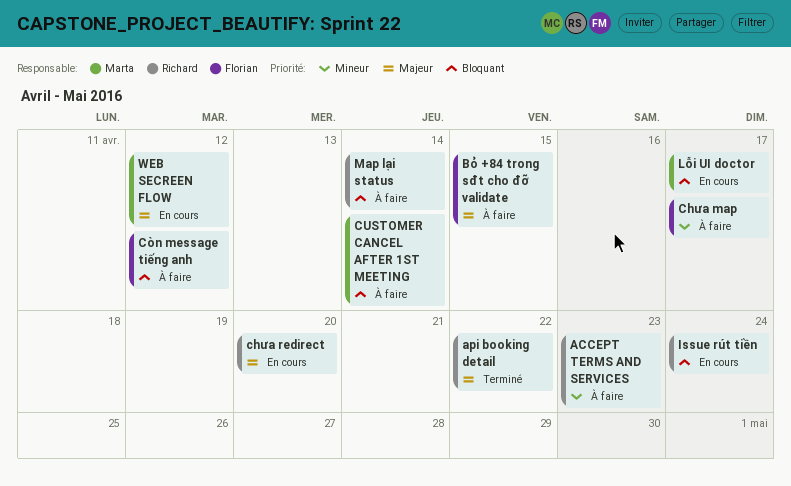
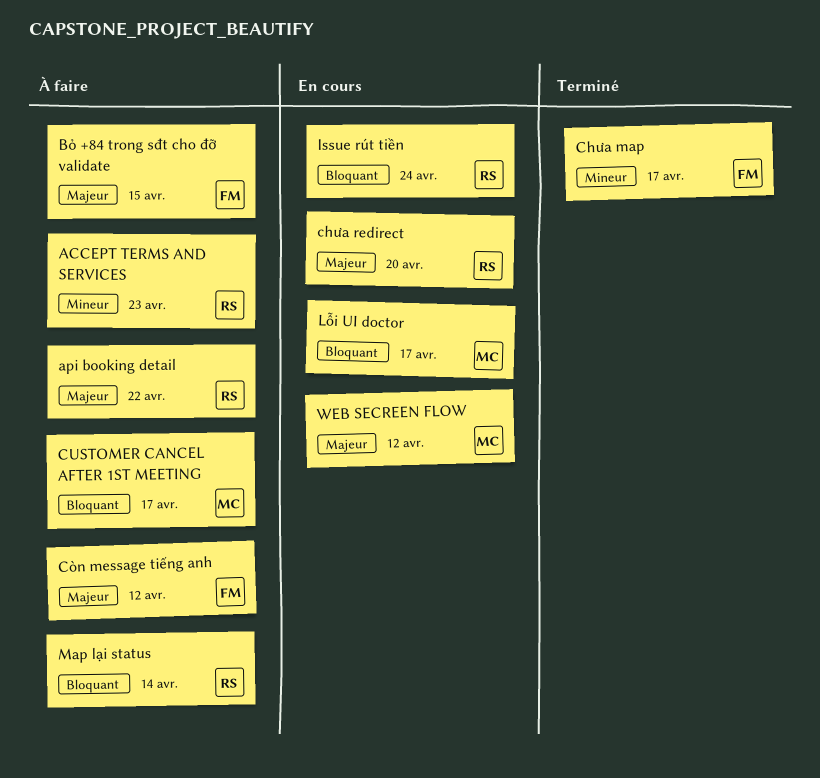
api booking detail, status: Terminé -> À faire
Chưa map, status: À faire -> Terminé
CUSTOMER CANCEL AFTER 1ST MEETING, due: Apr 14 -> Apr 17
Còn message tiếng anh, priority: Bloquant -> Majeur

